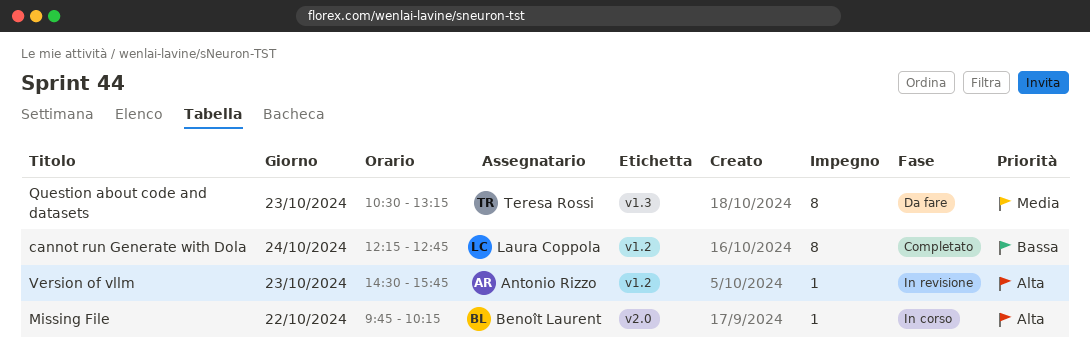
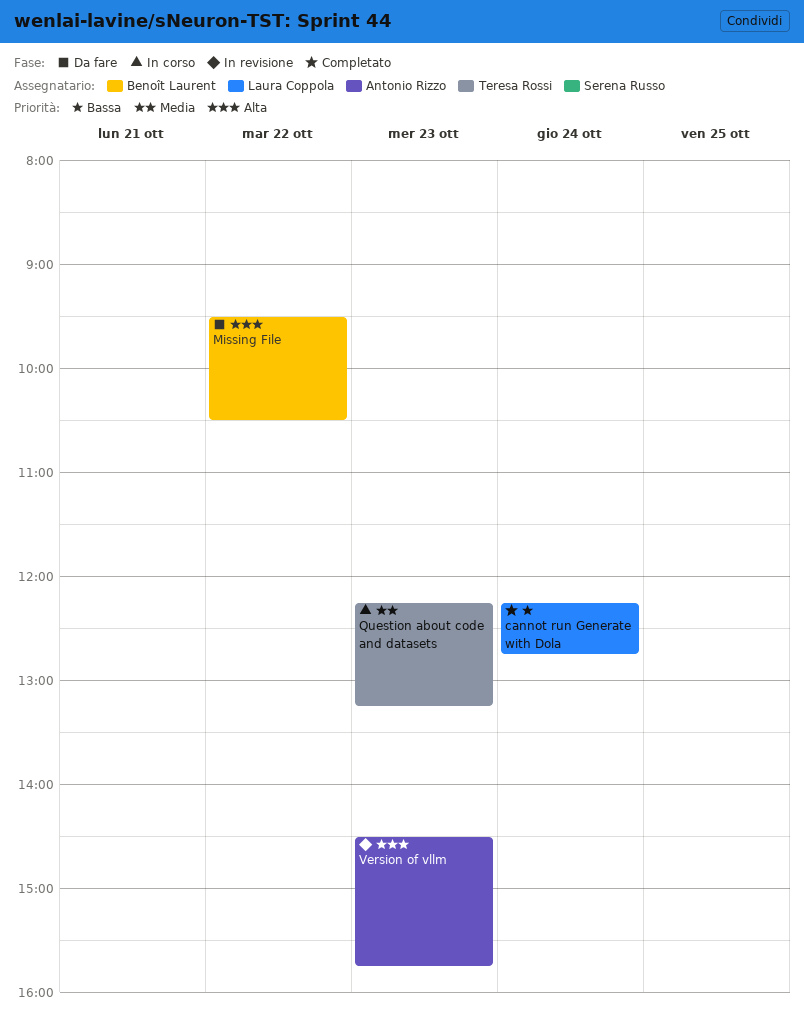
Missing File, status: In corso -> Da fare
Missing File, begins: 09:45 -> 09:30
Missing File, ends: 10:15 -> 10:30
Question about code and datasets, status: Da fare -> In corso
Question about code and datasets, begins: 10:30 -> 12:15

